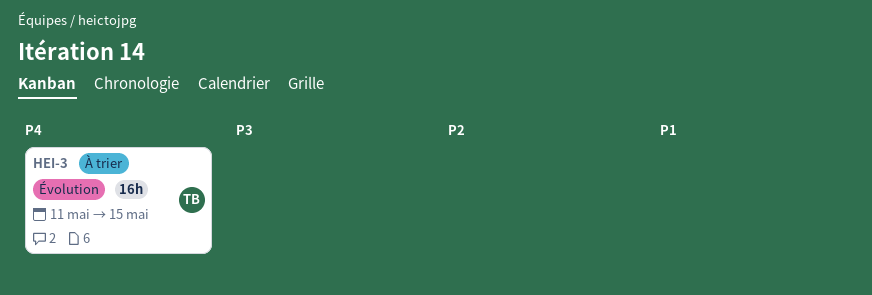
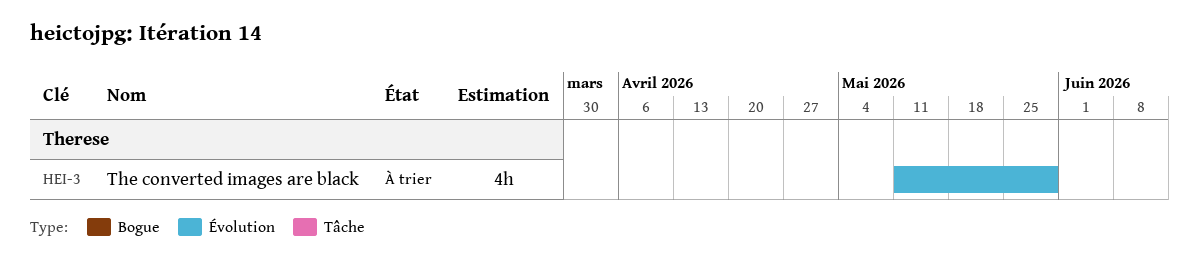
HEI-3, estimate: 16h -> 4h
HEI-3, due: May 15 -> May 29

